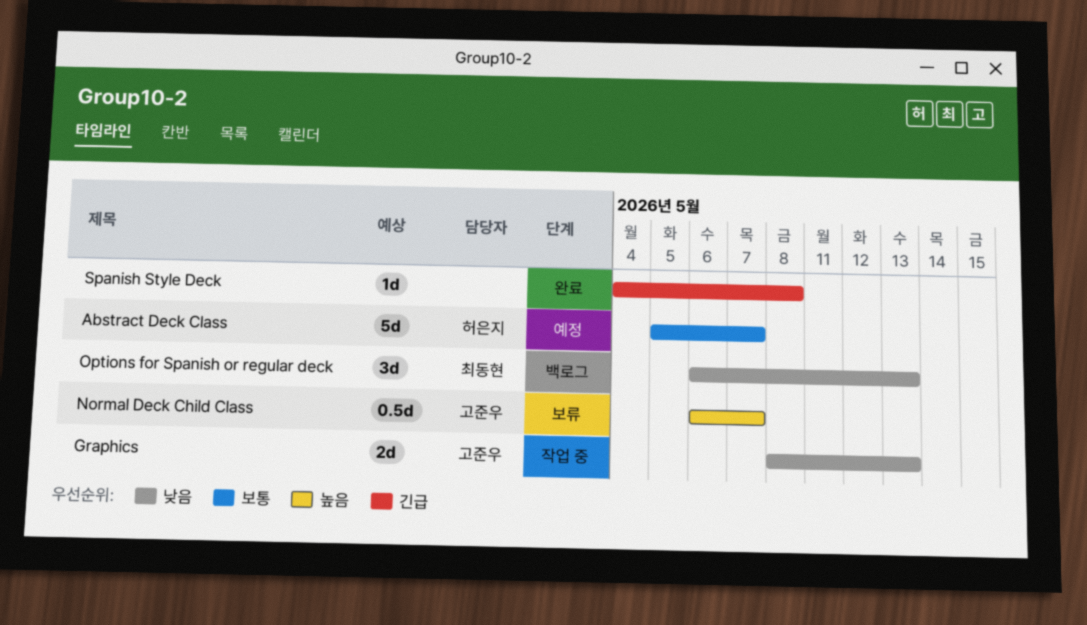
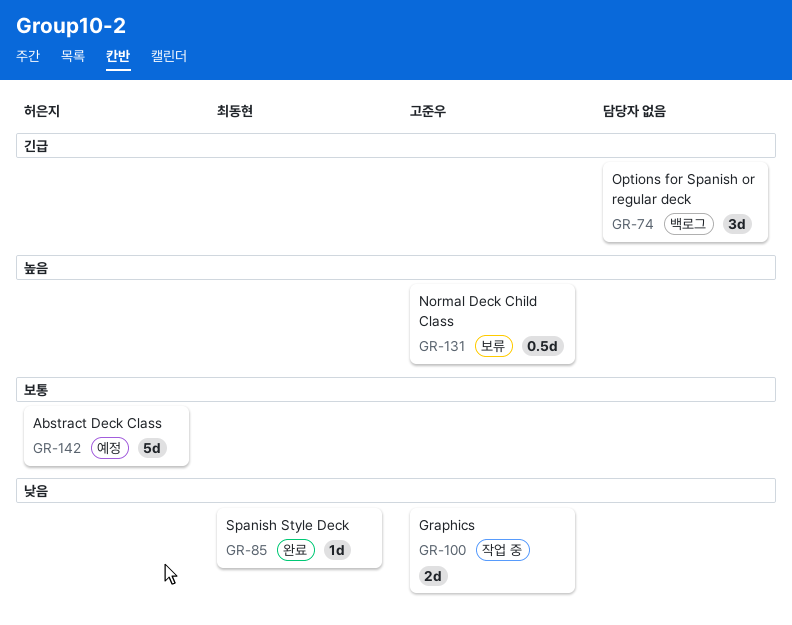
Options for Spanish or regular deck, owner: 최동현 -> none
Options for Spanish or regular deck, priority: 낮음 -> 긴급
Spanish Style Deck, owner: none -> 최동현
Spanish Style Deck, priority: 긴급 -> 낮음

